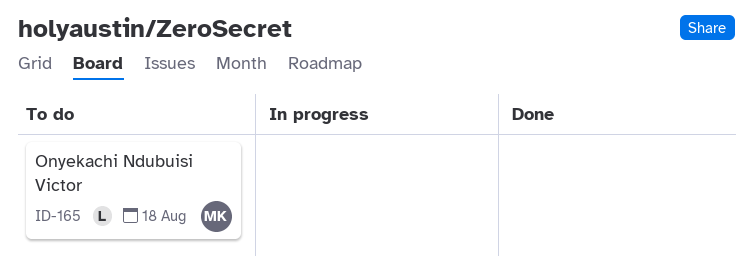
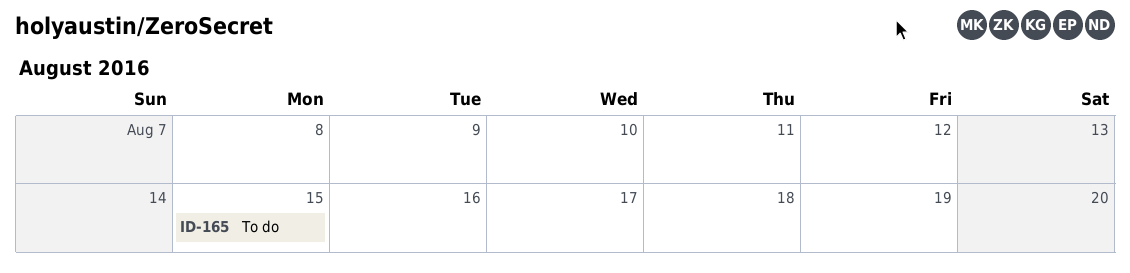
ID-165, due: Aug 18 -> Aug 15

